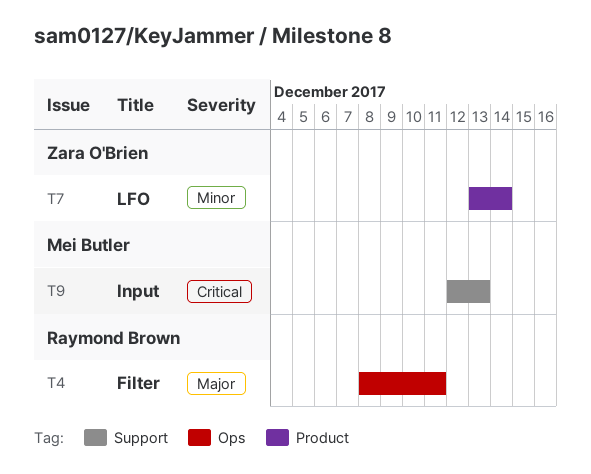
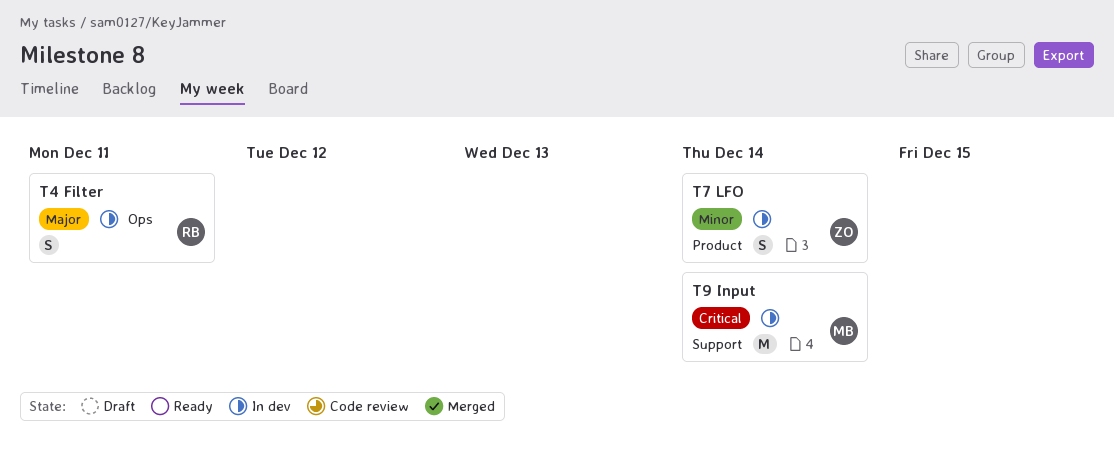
T9, due: Dec 13 -> Dec 14

